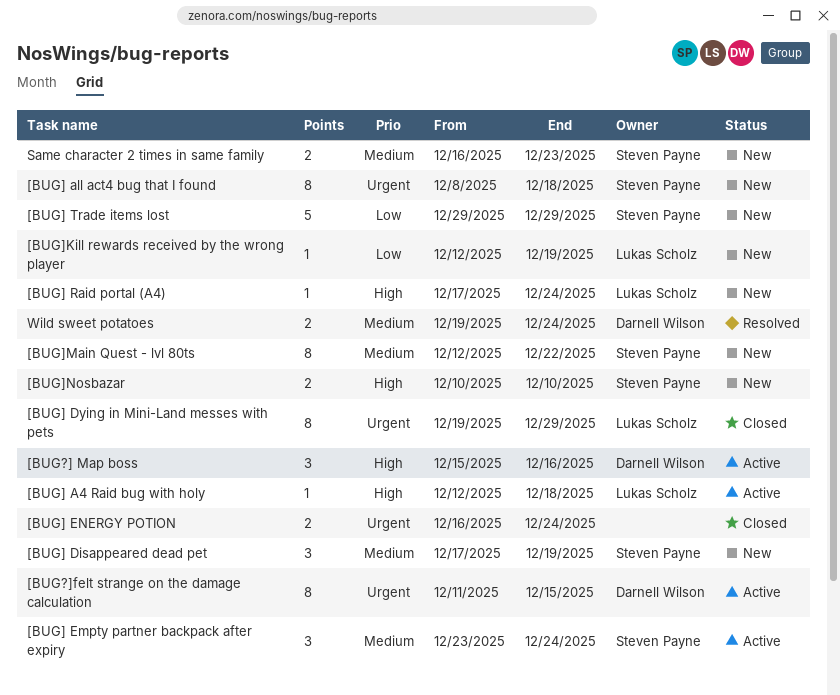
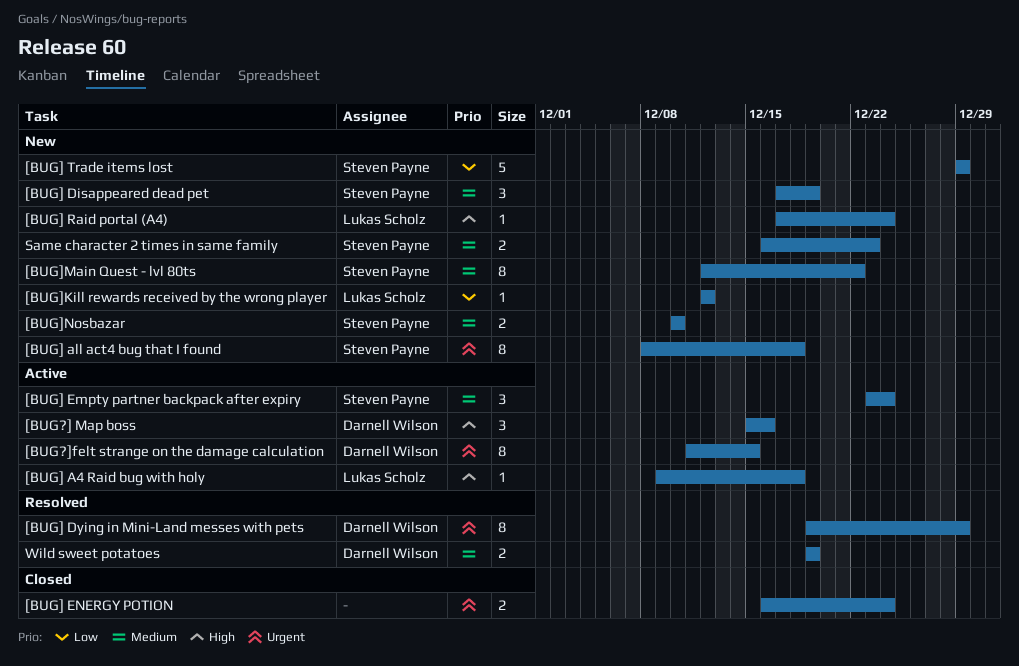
[BUG] A4 Raid bug with holy, start: Dec 12 -> Dec 9
[BUG] Dying in Mini-Land messes with pets, status: Closed -> Resolved
[BUG] Dying in Mini-Land messes with pets, owner: Lukas Scholz -> Darnell Wilson
[BUG]Kill rewards received by the wrong player, due: Dec 19 -> Dec 12
[BUG]Nosbazar, priority: High -> Medium
Wild sweet potatoes, due: Dec 24 -> Dec 19

